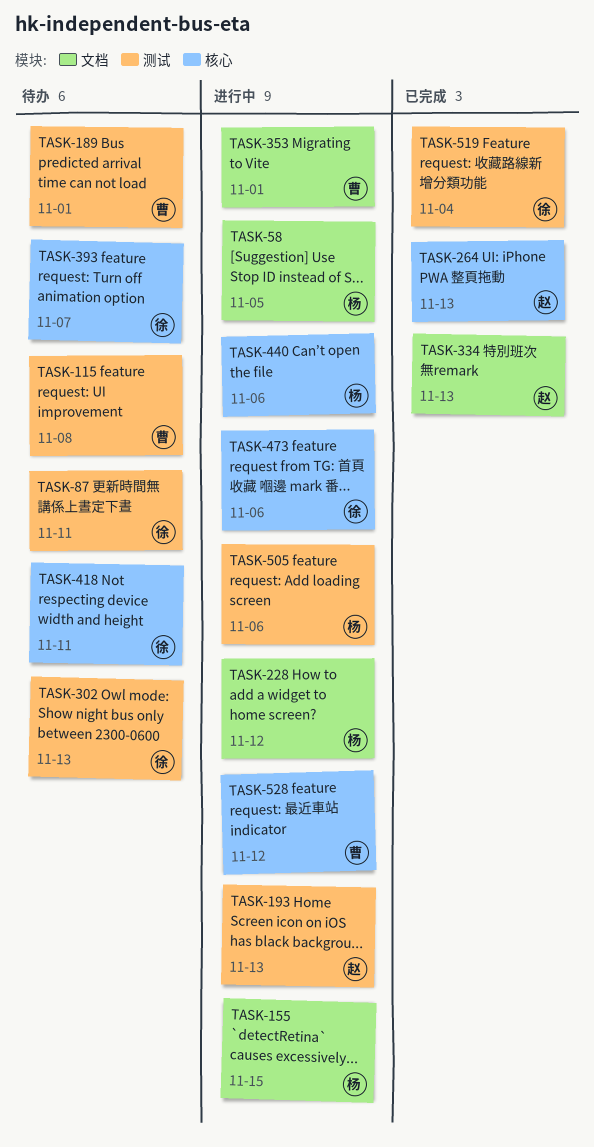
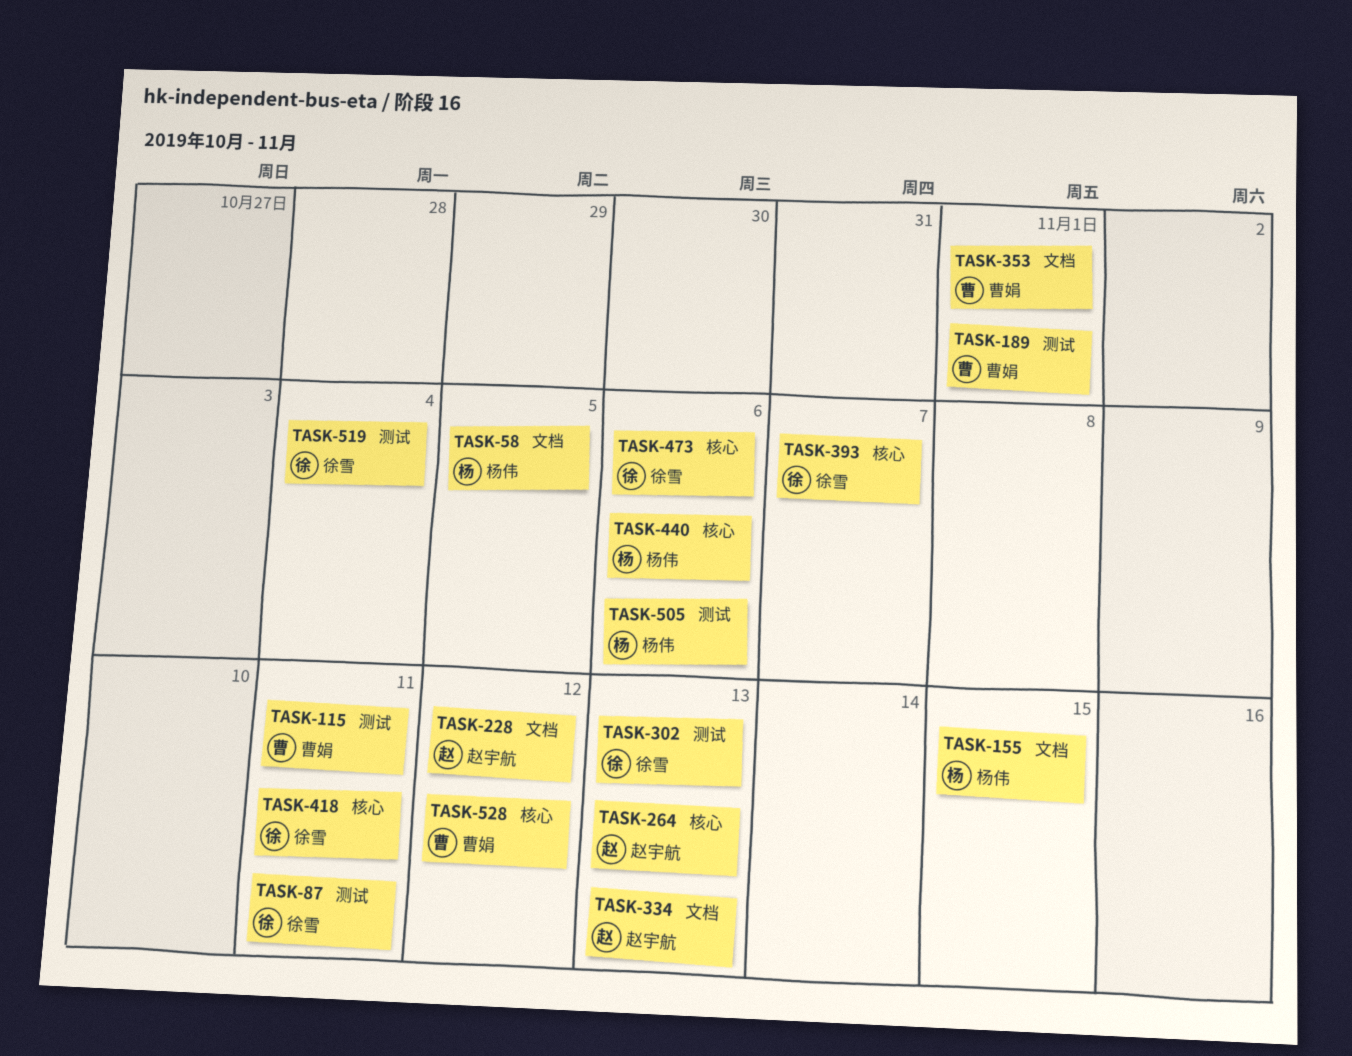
TASK-115, due: Nov 8 -> Nov 11
TASK-193: present -> none
TASK-228, owner: 杨伟 -> 赵宇航

